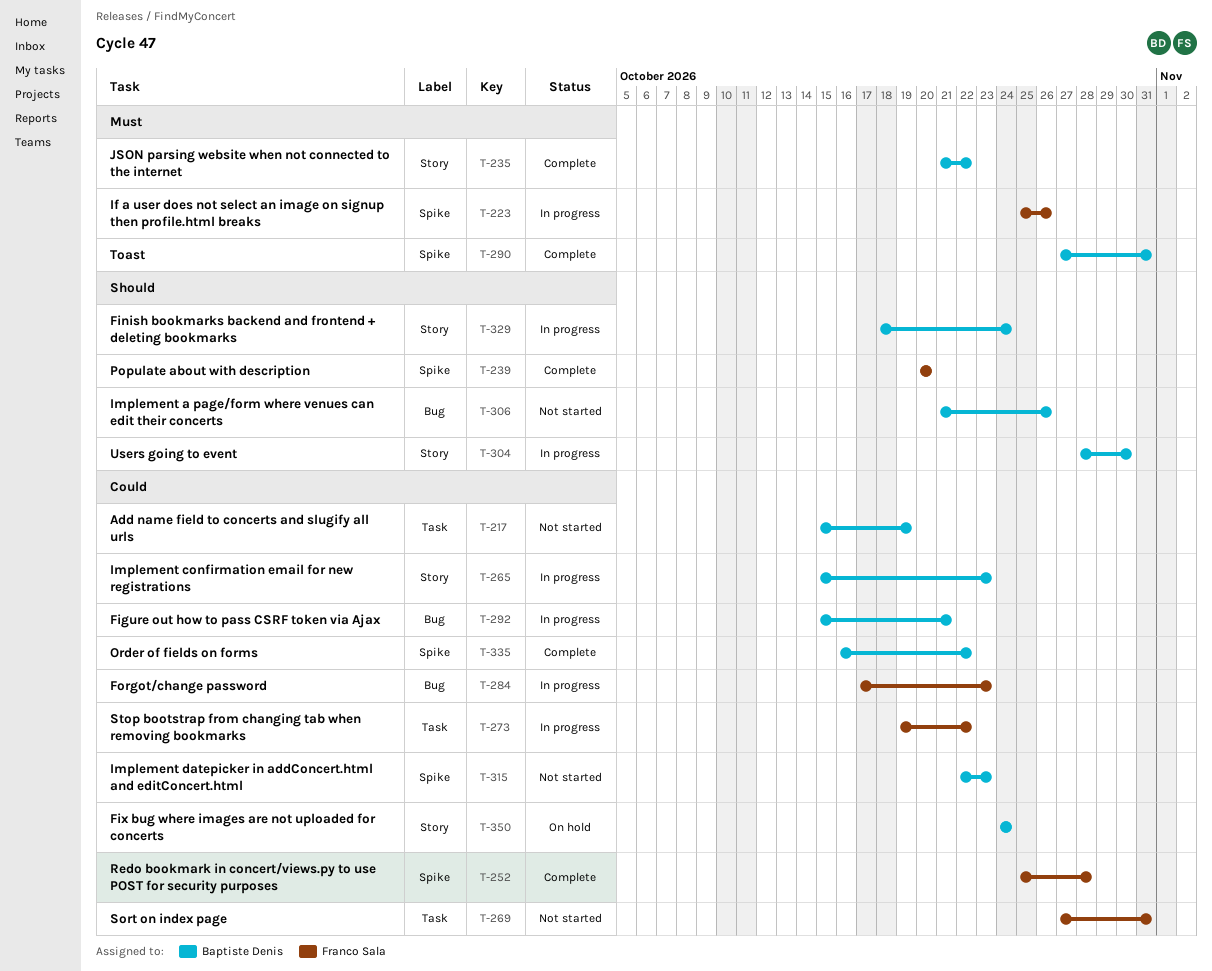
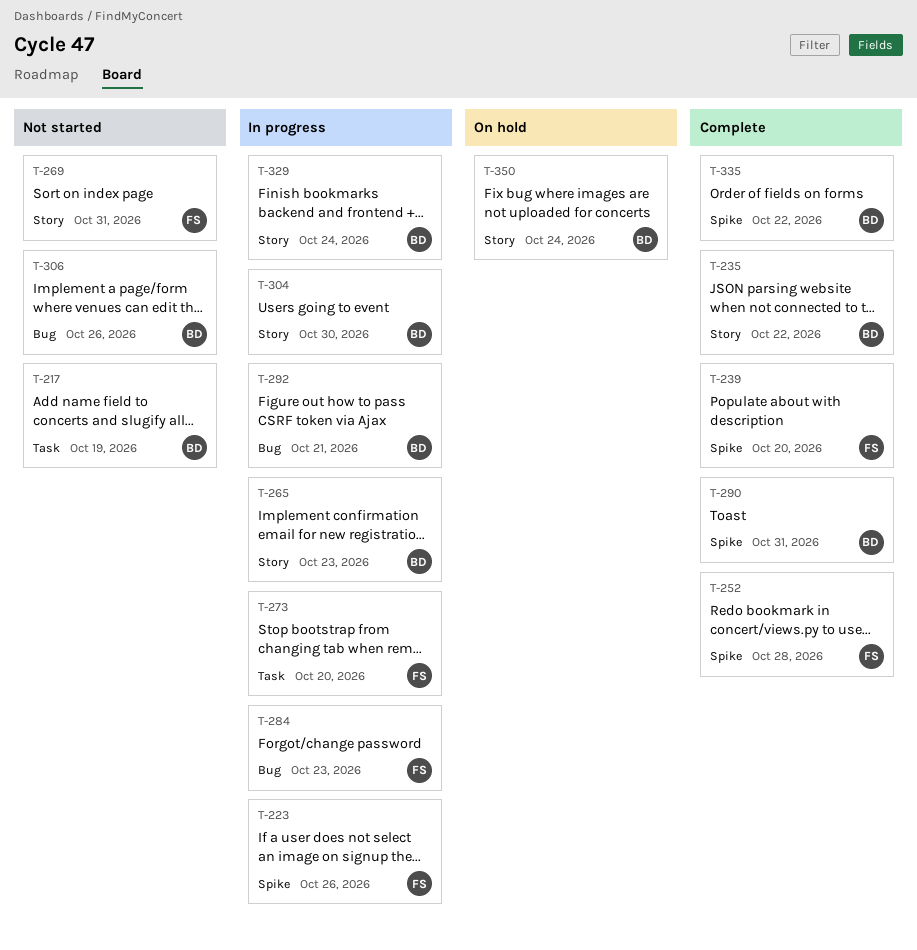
T-269, label: Task -> Story
T-273, due: Oct 22 -> Oct 20
T-315: present -> none

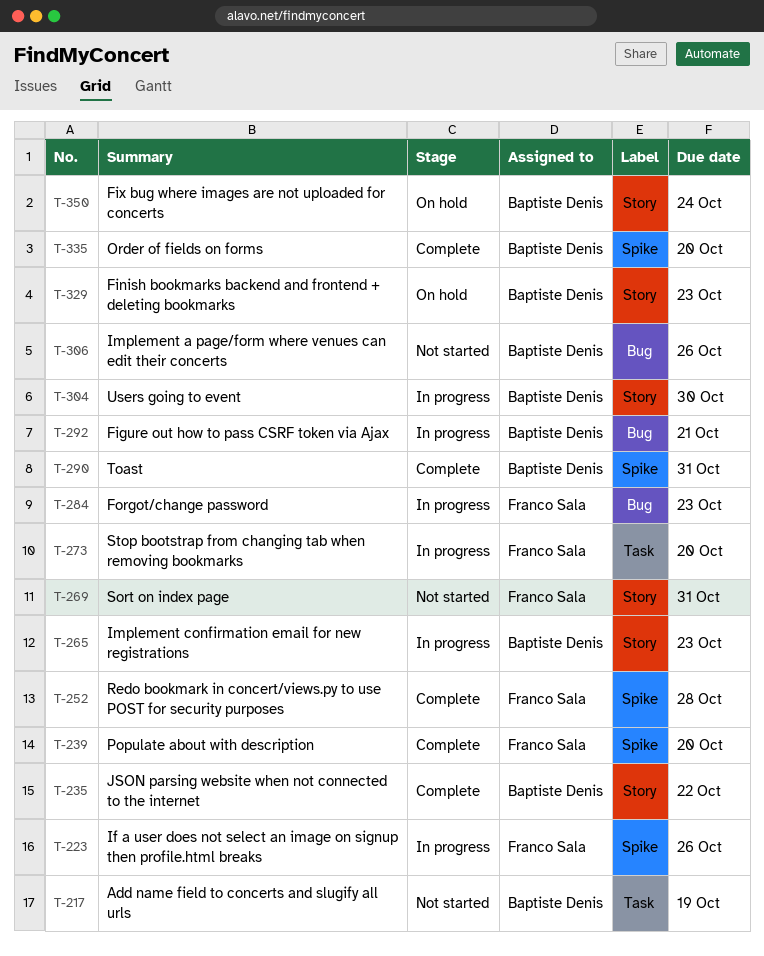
T-329, status: In progress -> On hold
T-329, due: Oct 24 -> Oct 23
T-335, due: Oct 22 -> Oct 20

